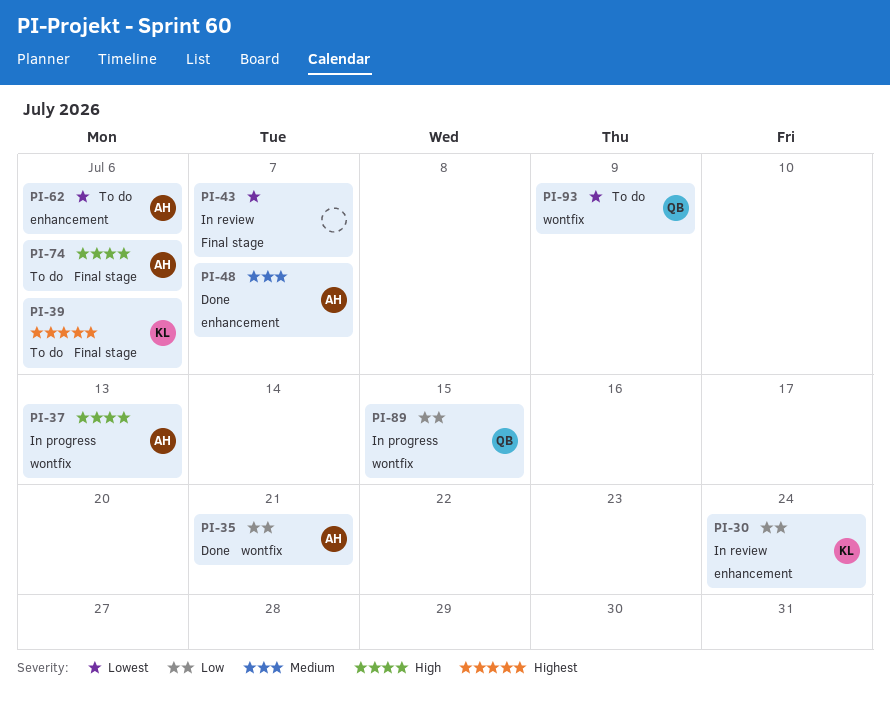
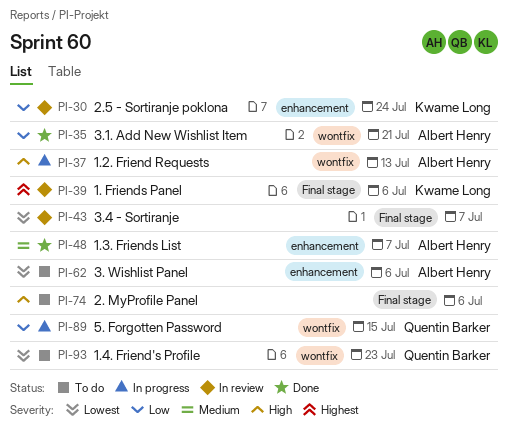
PI-39, status: To do -> In review
PI-74, owner: Albert Henry -> none
PI-93, due: Jul 9 -> Jul 23

